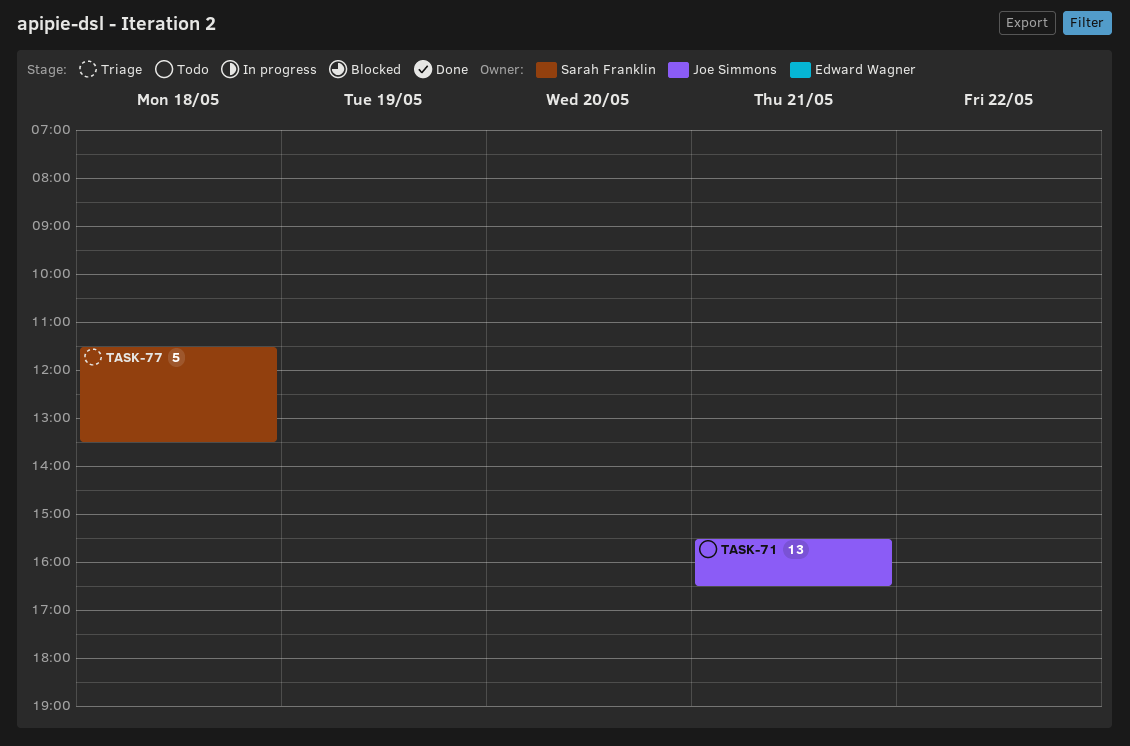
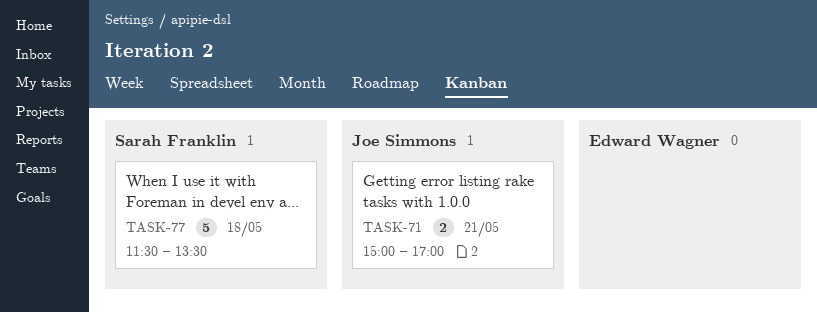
TASK-71, estimate: 13 -> 2
TASK-71, begins: 15:30 -> 15:00
TASK-71, ends: 16:30 -> 17:00

